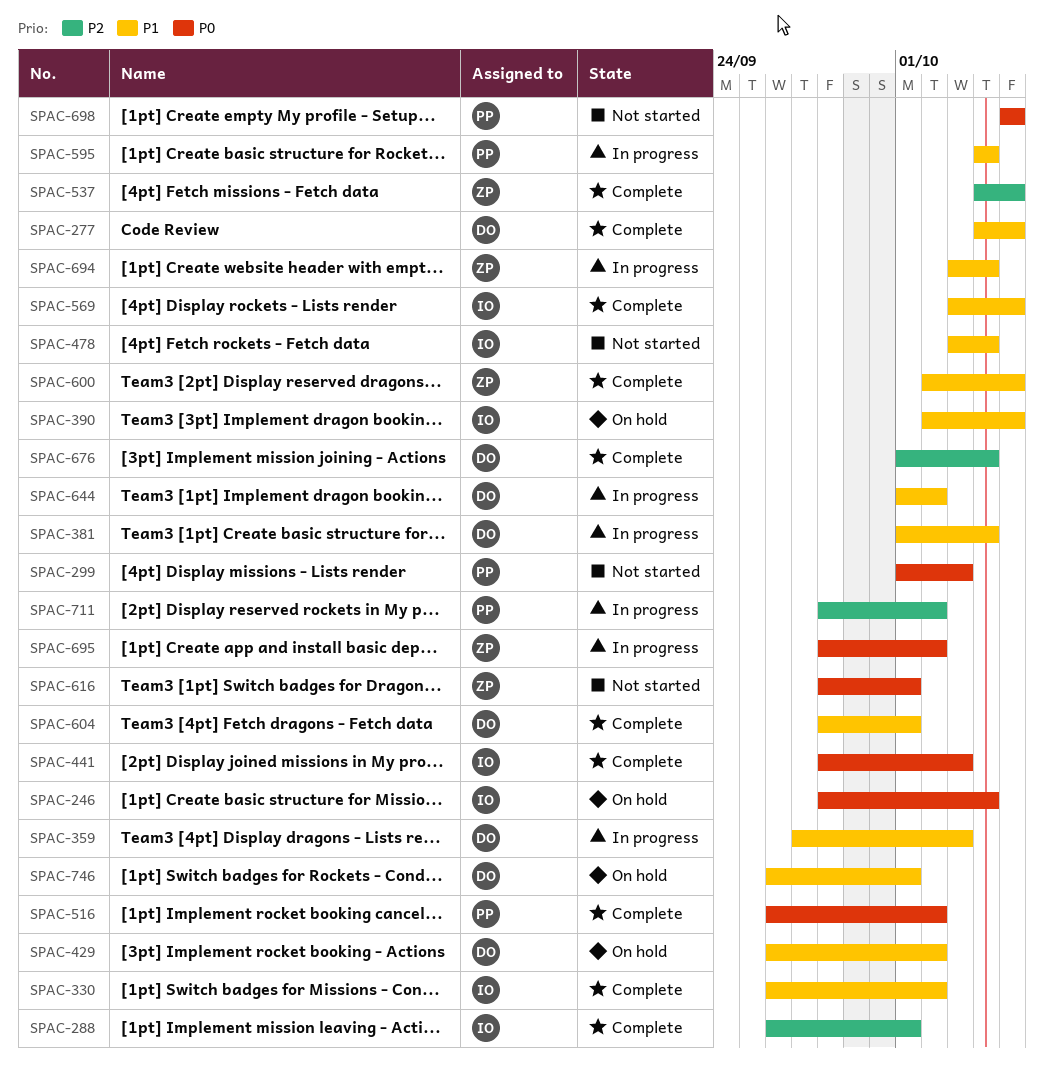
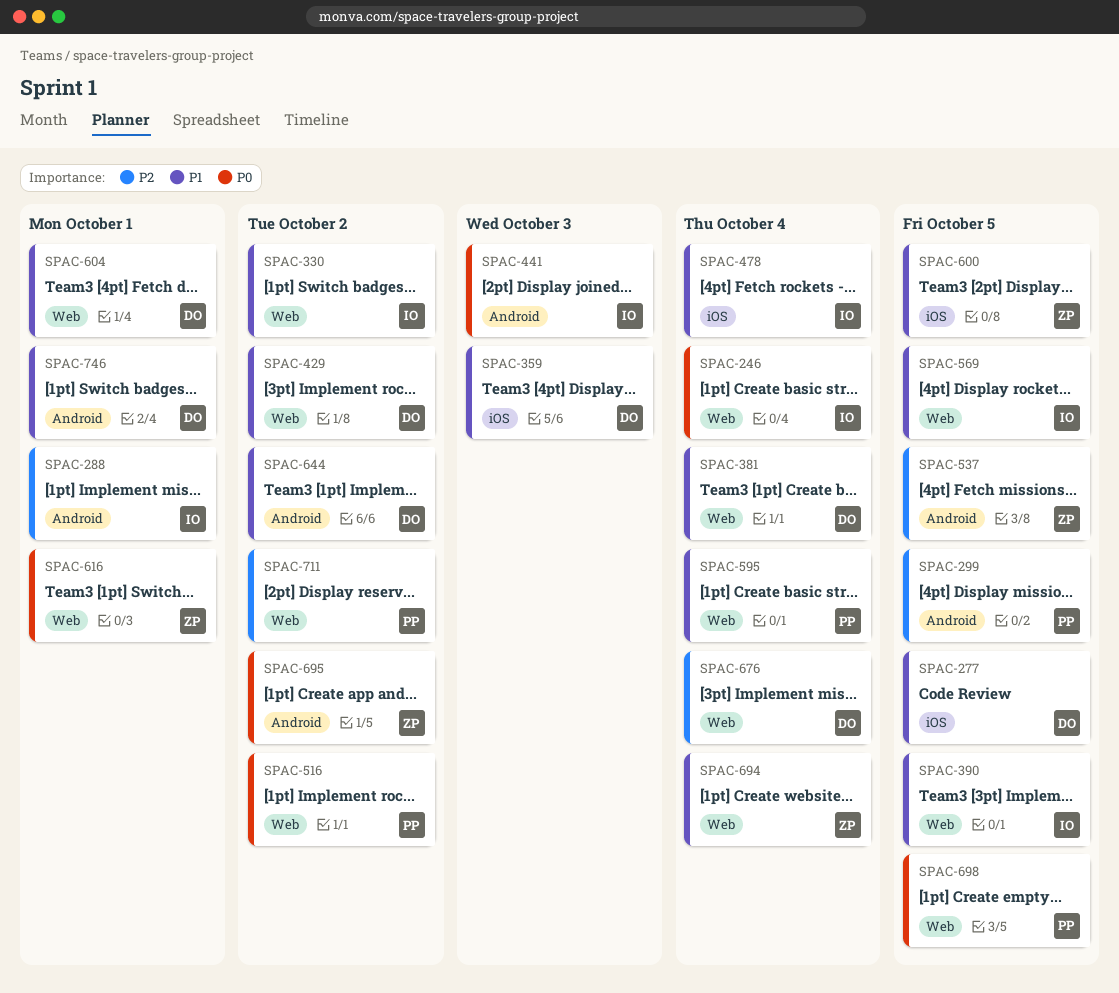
SPAC-299, priority: P0 -> P2
SPAC-299, due: Oct 3 -> Oct 5

